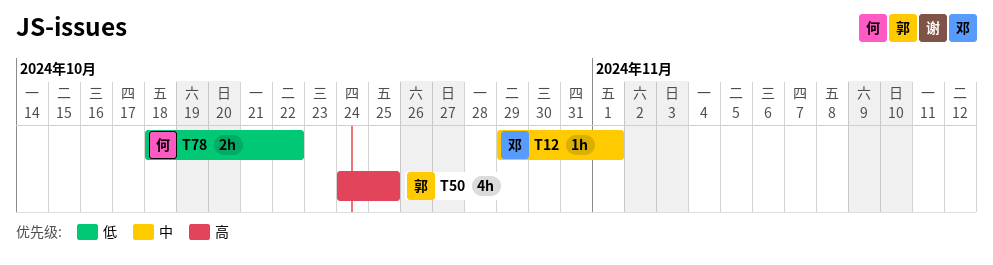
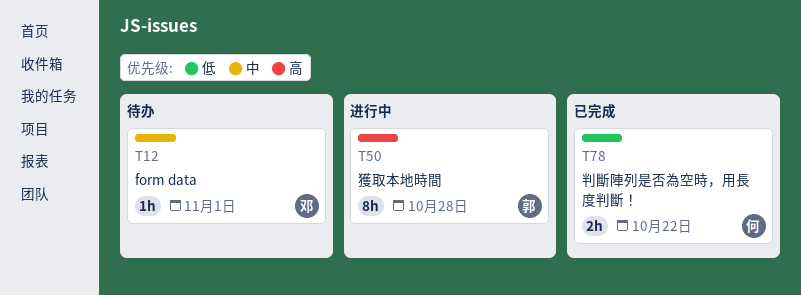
T50, estimate: 4h -> 8h
T50, due: Oct 25 -> Oct 28

